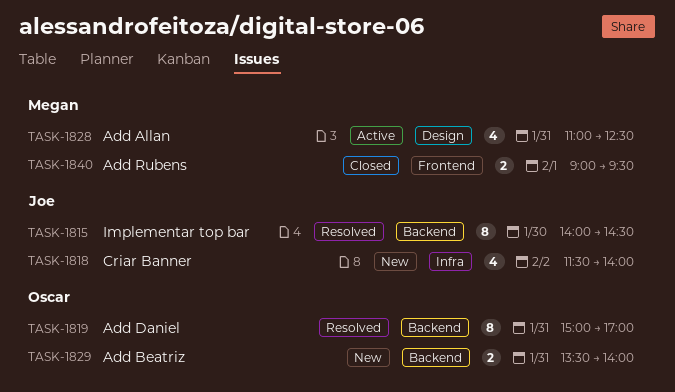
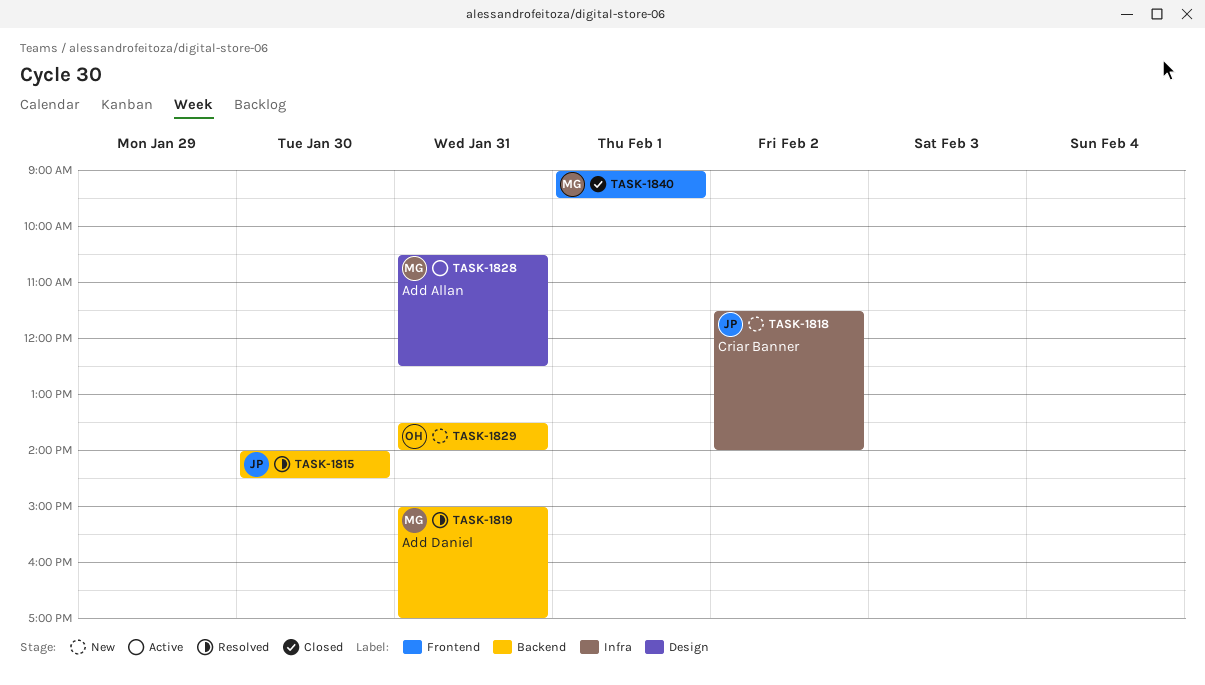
TASK-1819, owner: Oscar -> Megan
TASK-1828, begins: 11:00 -> 10:30

